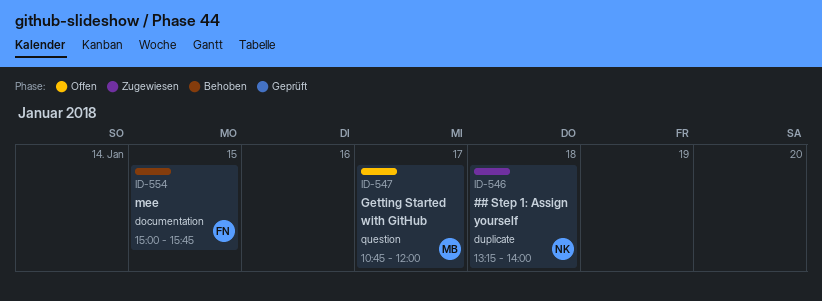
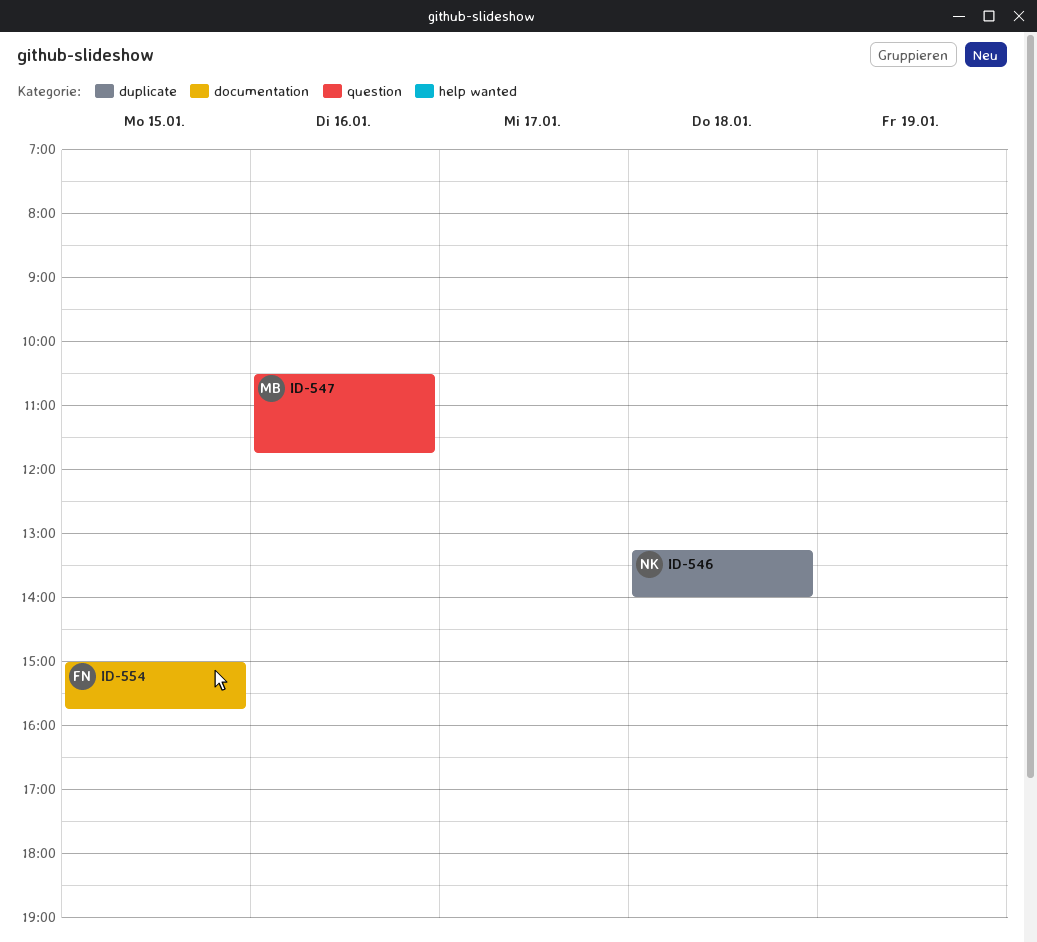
ID-547, day: Jan 17 -> Jan 16
ID-547, begins: 10:45 -> 10:30
ID-547, ends: 12:00 -> 11:45

